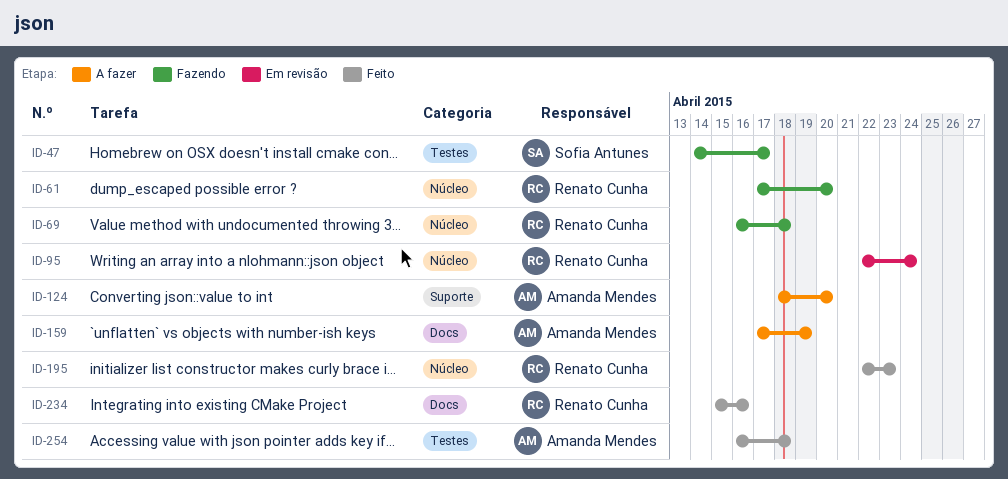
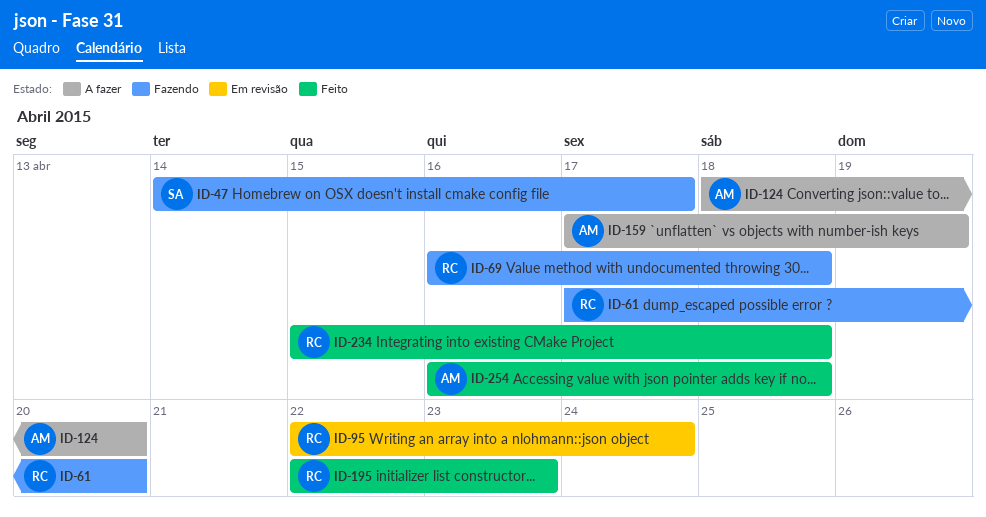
ID-234, due: Apr 16 -> Apr 18

